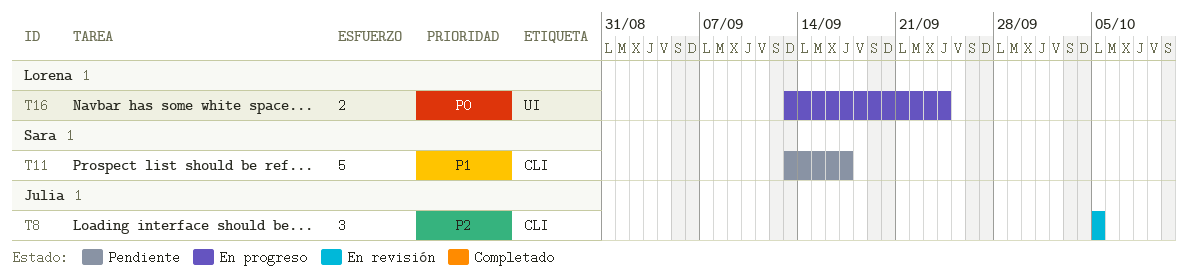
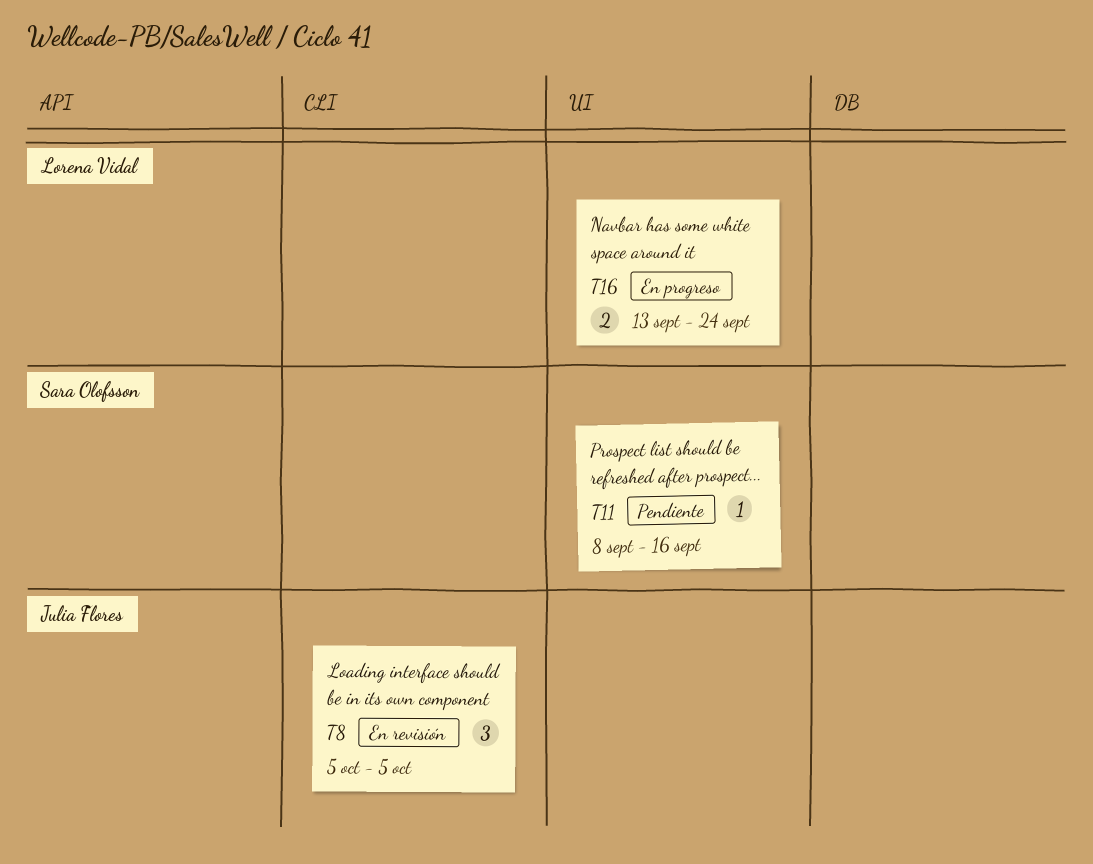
T11, label: CLI -> UI
T11, estimate: 5 -> 1
T11, start: Sep 13 -> Sep 8
T11, due: Sep 17 -> Sep 16

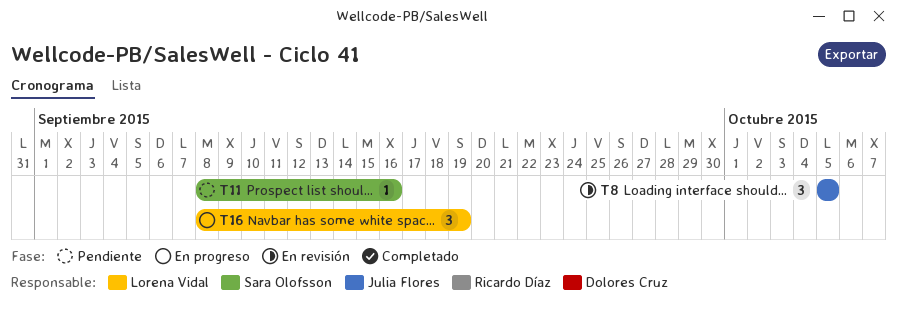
T16, estimate: 2 -> 3
T16, start: Sep 13 -> Sep 8
T16, due: Sep 24 -> Sep 19

